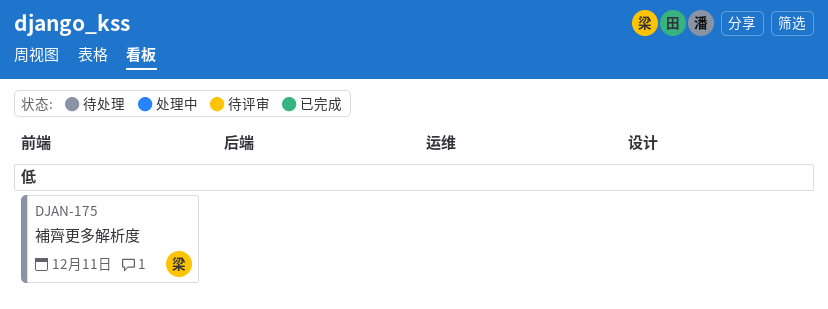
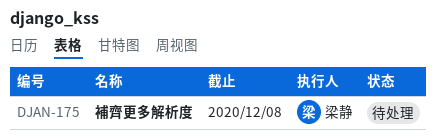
DJAN-175, due: Dec 11 -> Dec 8

